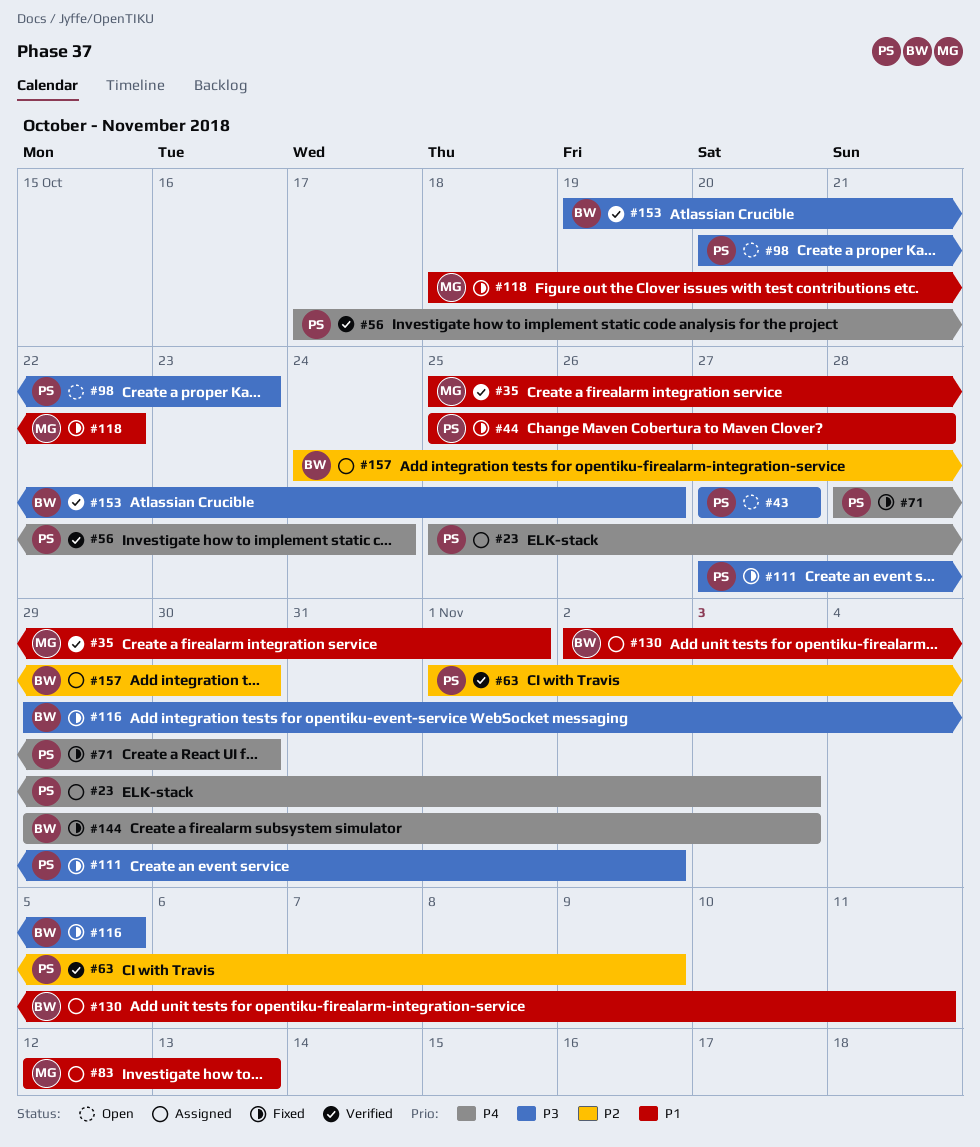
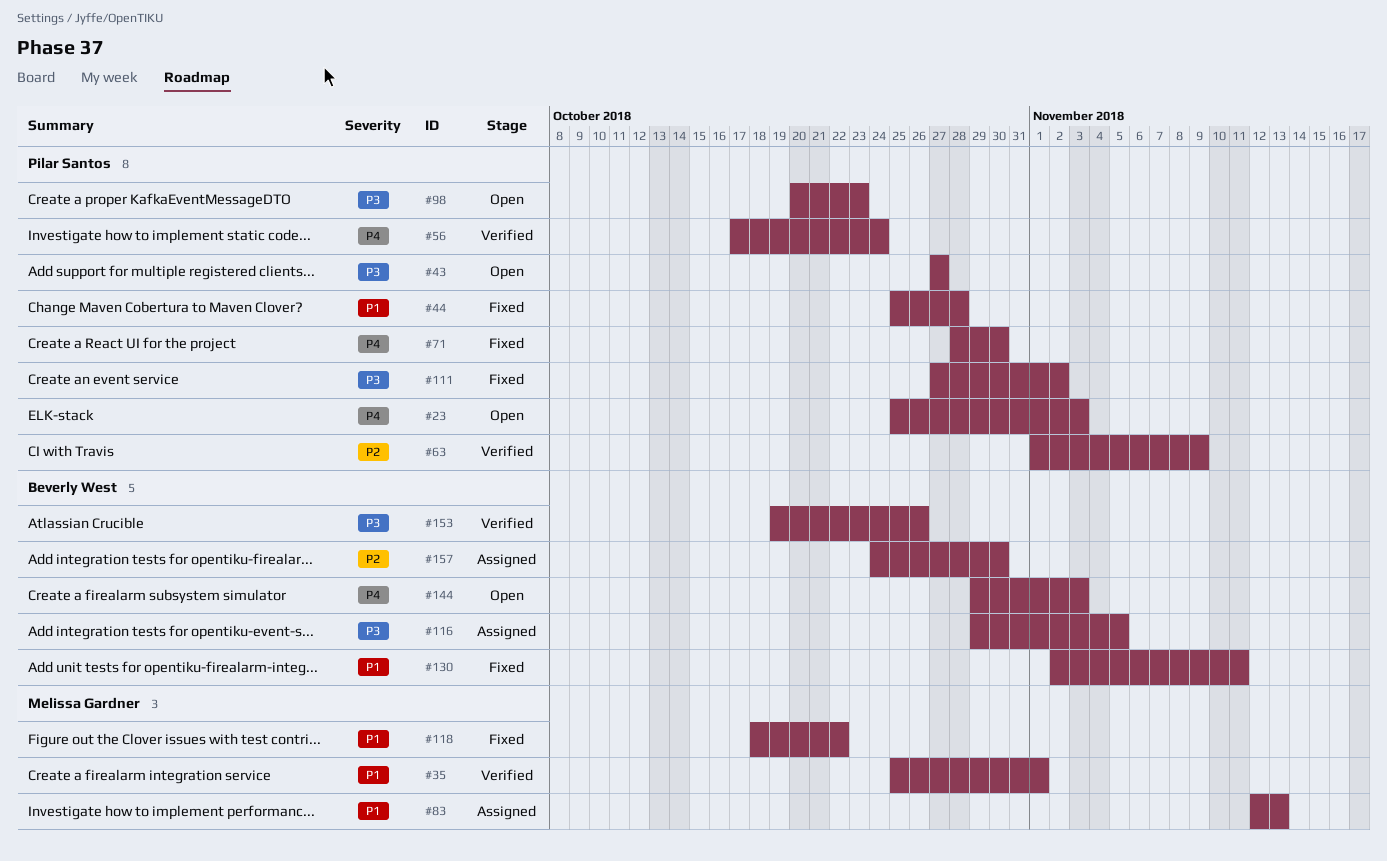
#23, status: Assigned -> Open
#116, status: Fixed -> Assigned
#130, status: Assigned -> Fixed
#144, status: Fixed -> Open

